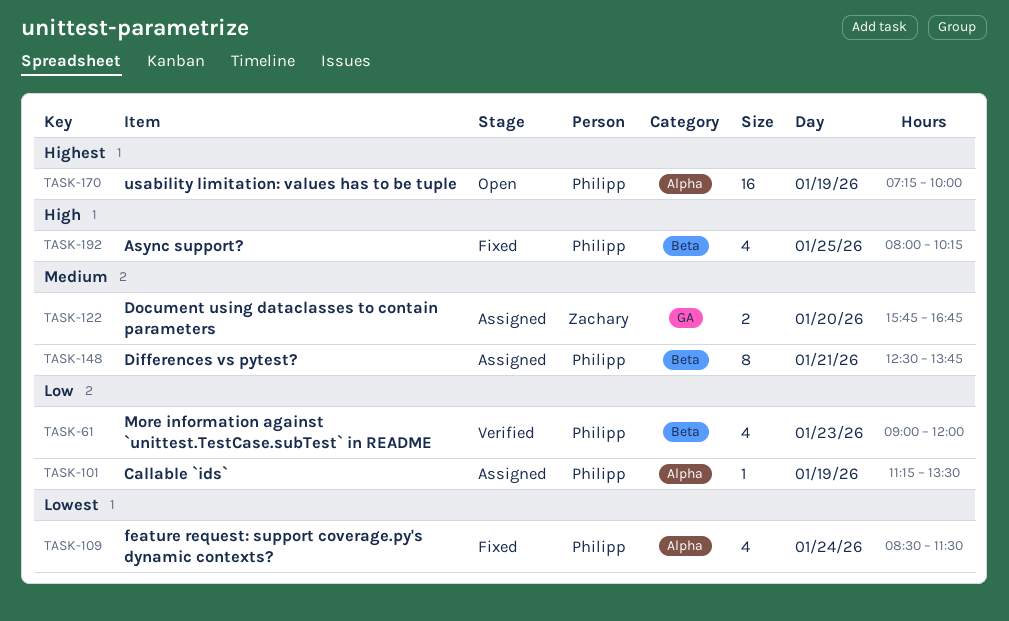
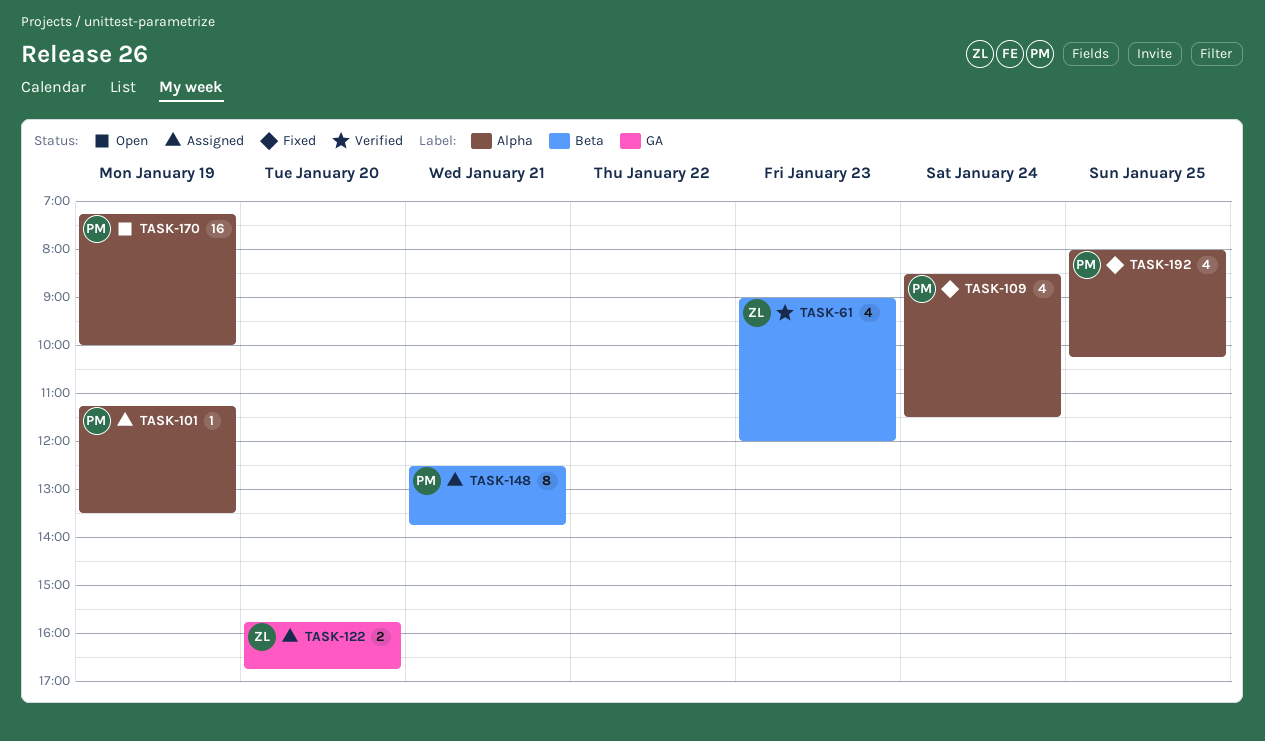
TASK-61, owner: Philipp -> Zachary
TASK-192, label: Beta -> Alpha

